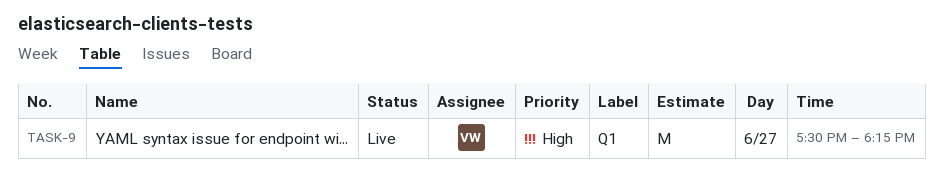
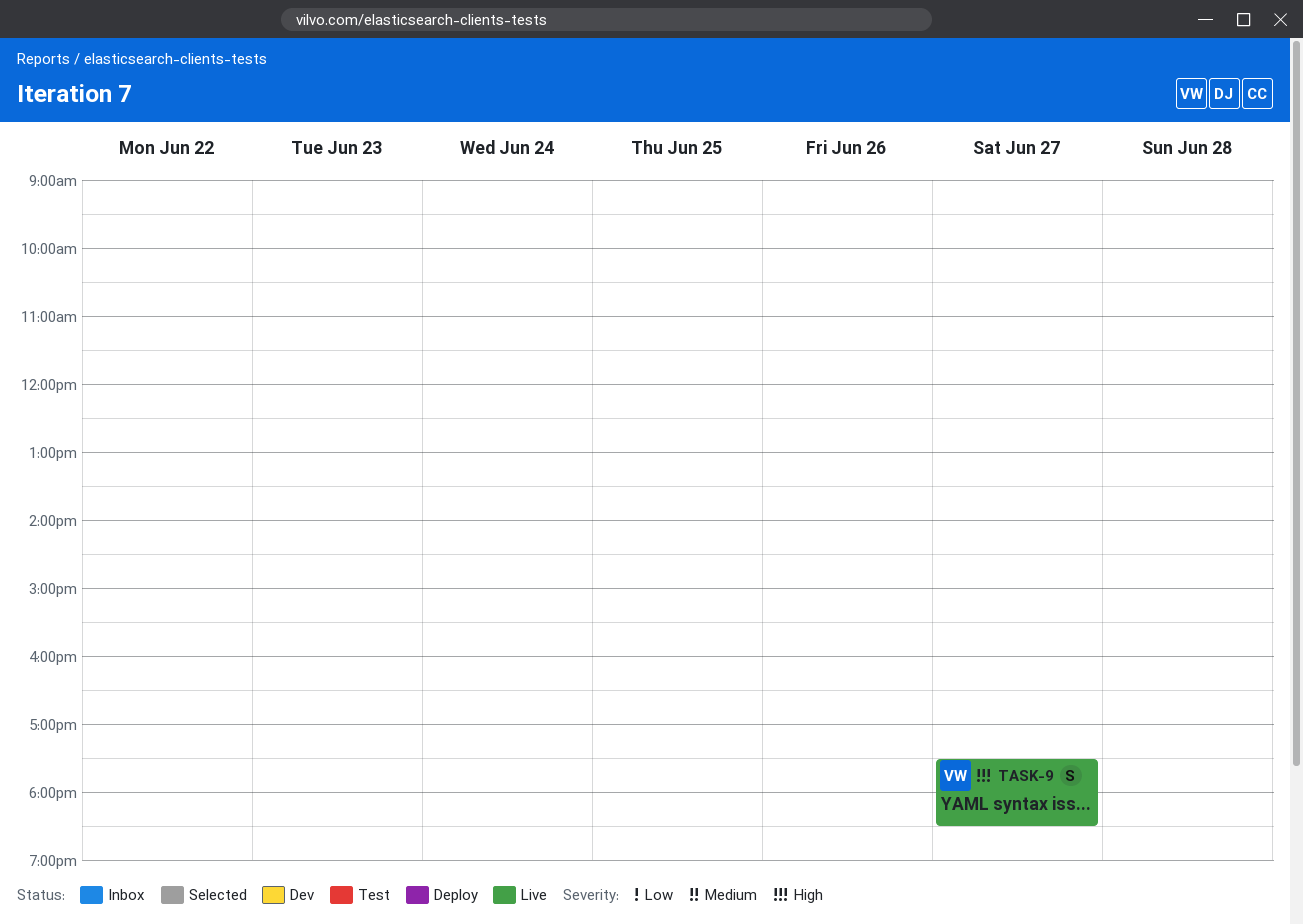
TASK-9, estimate: M -> S
TASK-9, ends: 18:15 -> 18:30

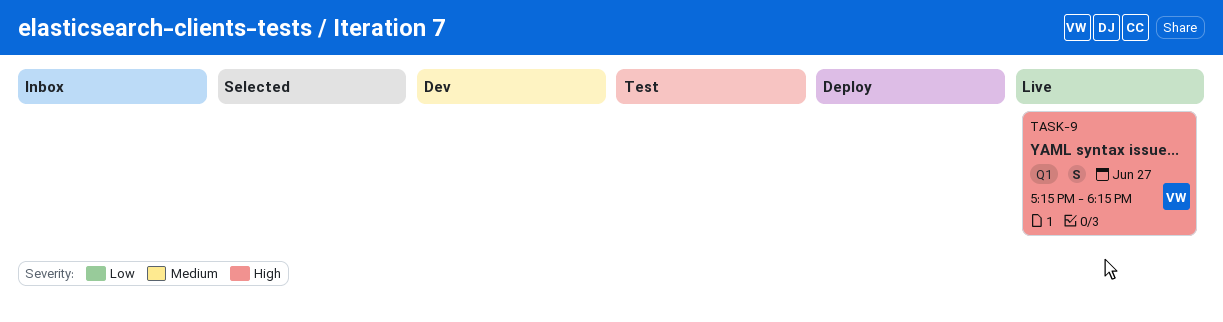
TASK-9, begins: 17:30 -> 17:15
TASK-9, ends: 18:30 -> 18:15

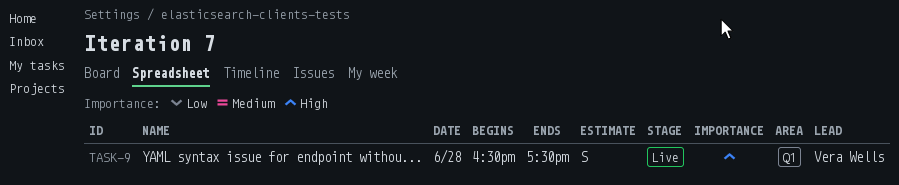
TASK-9, day: Jun 27 -> Jun 28
TASK-9, begins: 17:15 -> 16:30
TASK-9, ends: 18:15 -> 17:30

